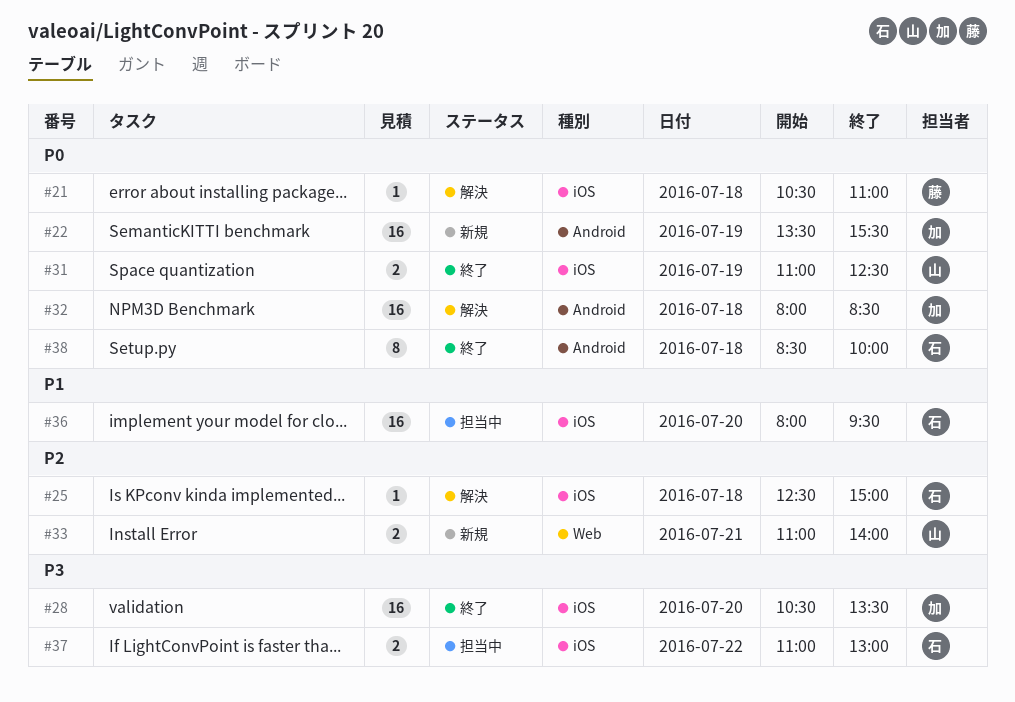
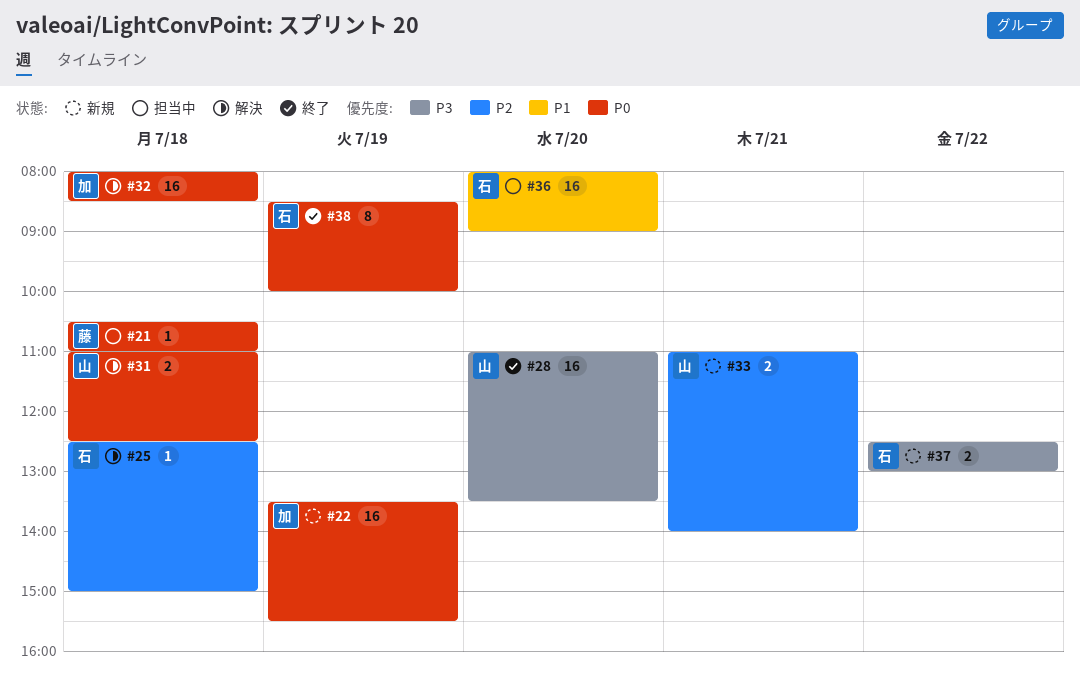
#21, status: 解決 -> 担当中
#28, owner: 加 -> 山
#28, begins: 10:30 -> 11:00
#31, status: 終了 -> 解決
#31, day: Jul 19 -> Jul 18
#36, ends: 09:30 -> 09:00
#37, status: 担当中 -> 新規
#37, begins: 11:00 -> 12:30
#38, day: Jul 18 -> Jul 19

